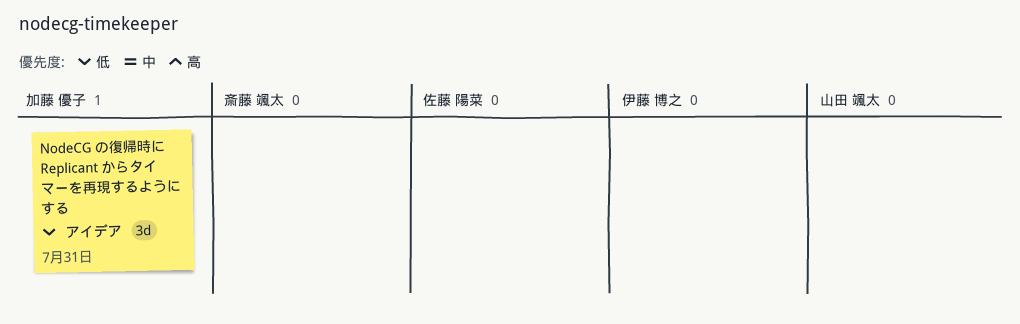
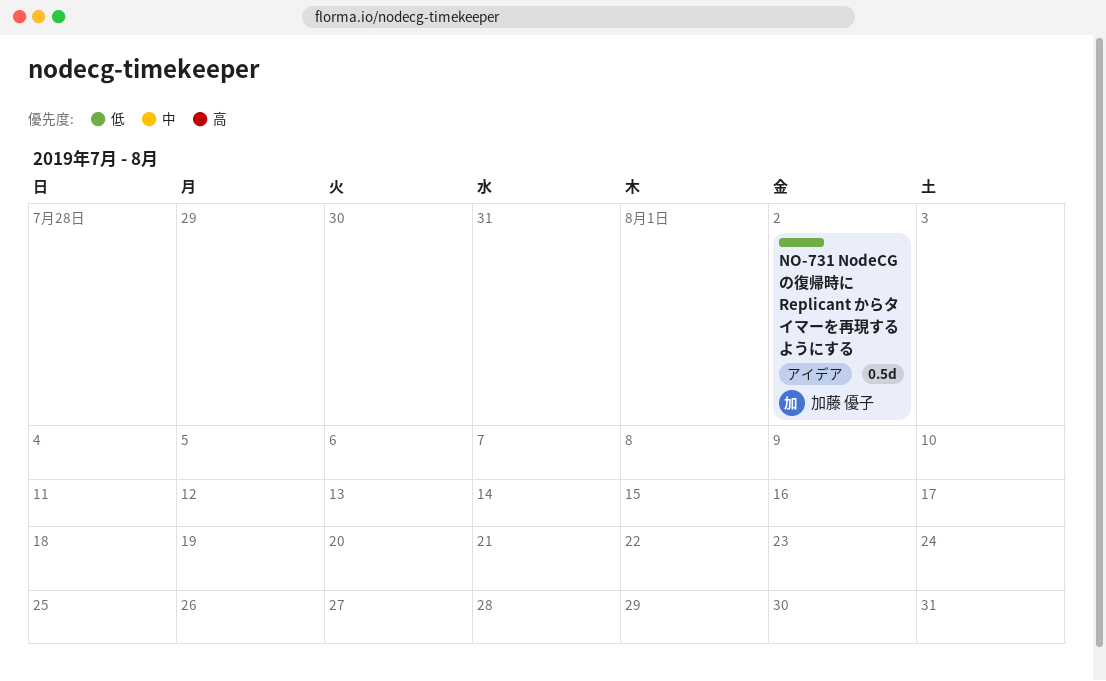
NodeCG の復帰時に Replicant からタイマーを再現するようにする, estimate: 3d -> 0.5d
NodeCG の復帰時に Replicant からタイマーを再現するようにする, due: Jul 31 -> Aug 2

